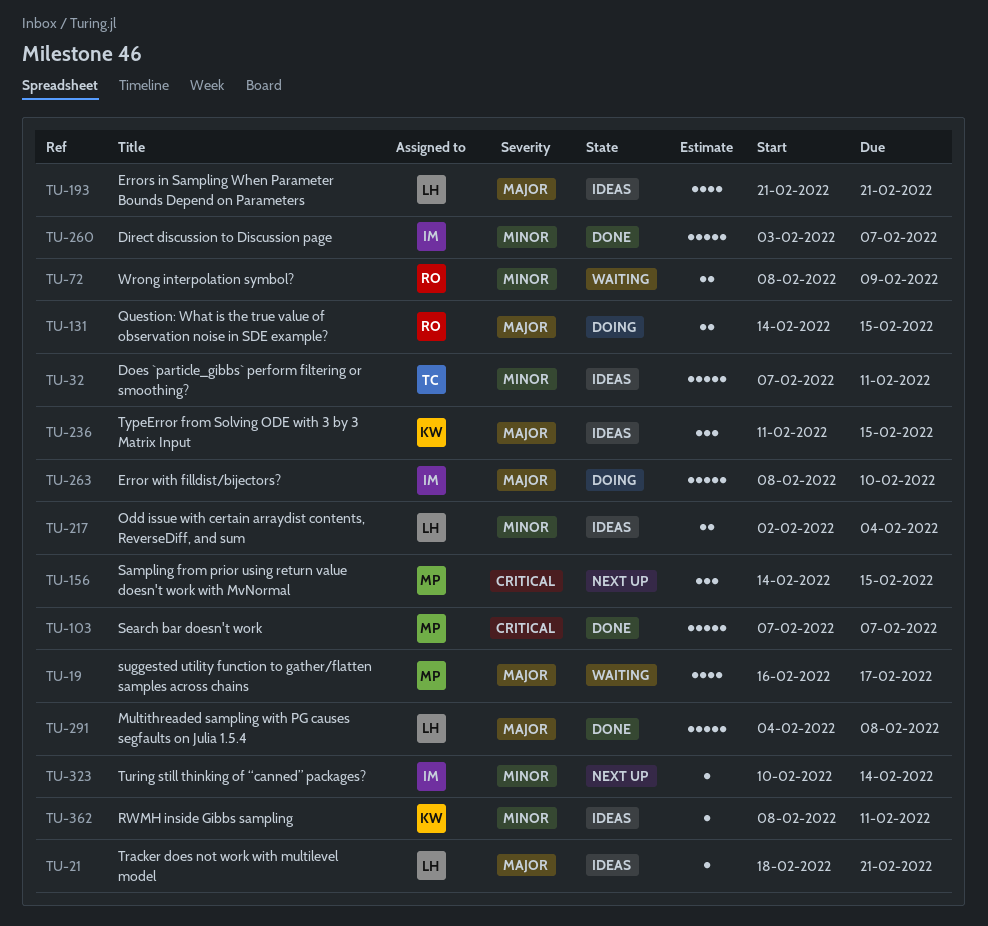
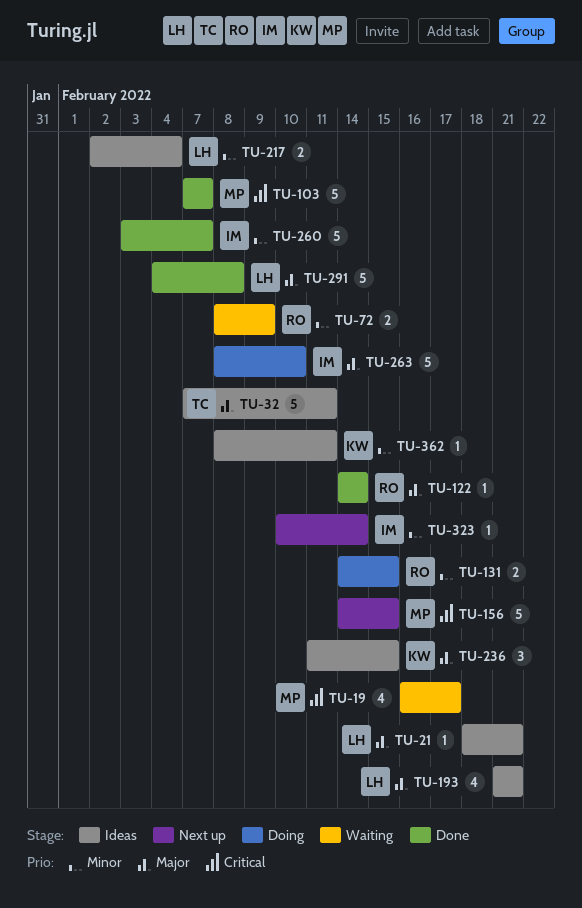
TU-19, priority: Major -> Critical
TU-32, priority: Minor -> Major
TU-122: none -> present
TU-131, priority: Major -> Minor
TU-156, estimate: 3 -> 5

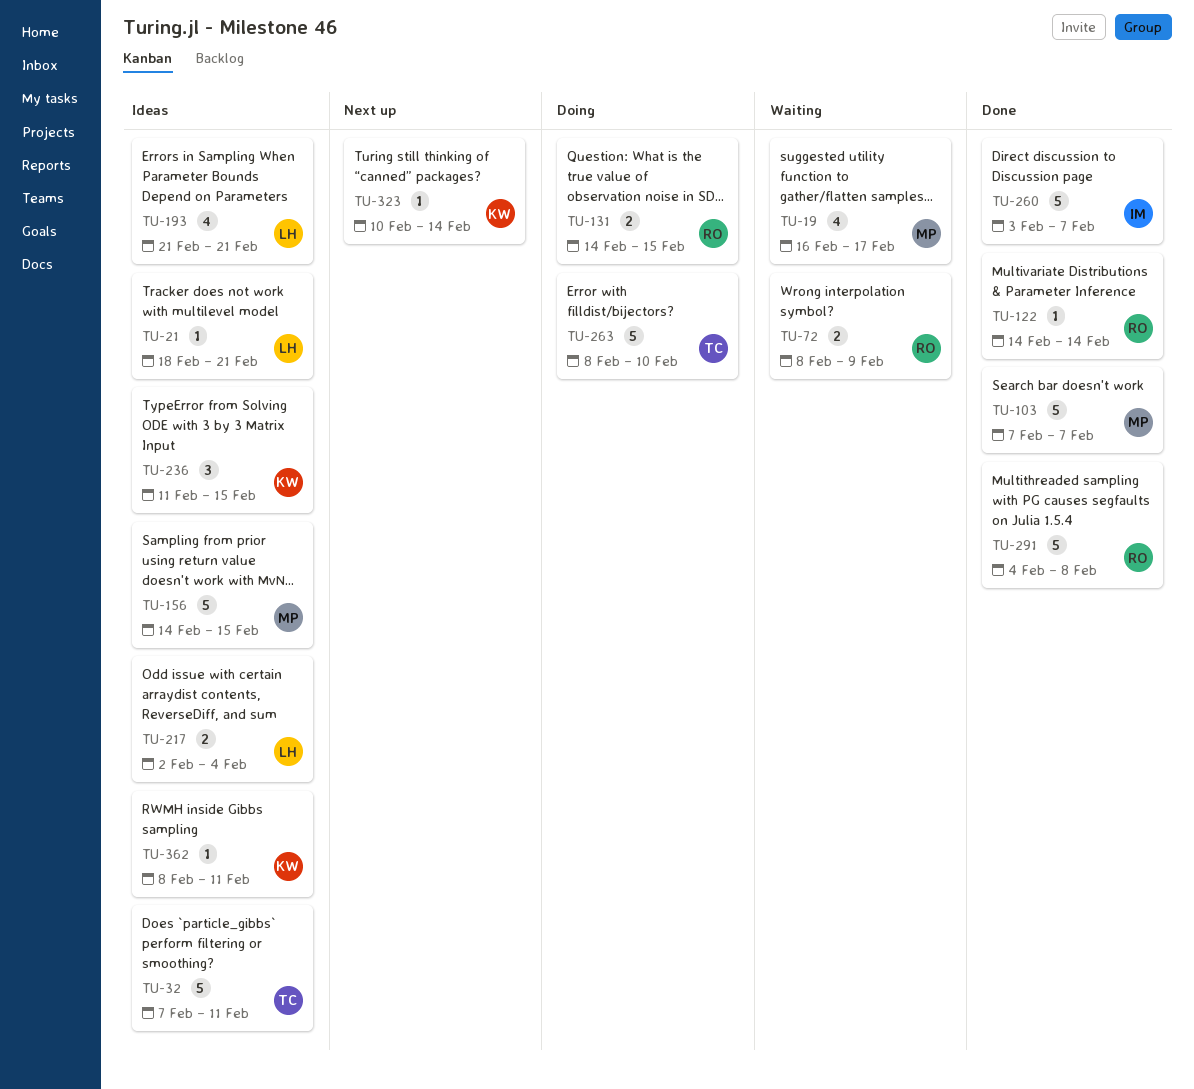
TU-156, status: Next up -> Ideas
TU-263, owner: IM -> TC
TU-291, owner: LH -> RO
TU-323, owner: IM -> KW

